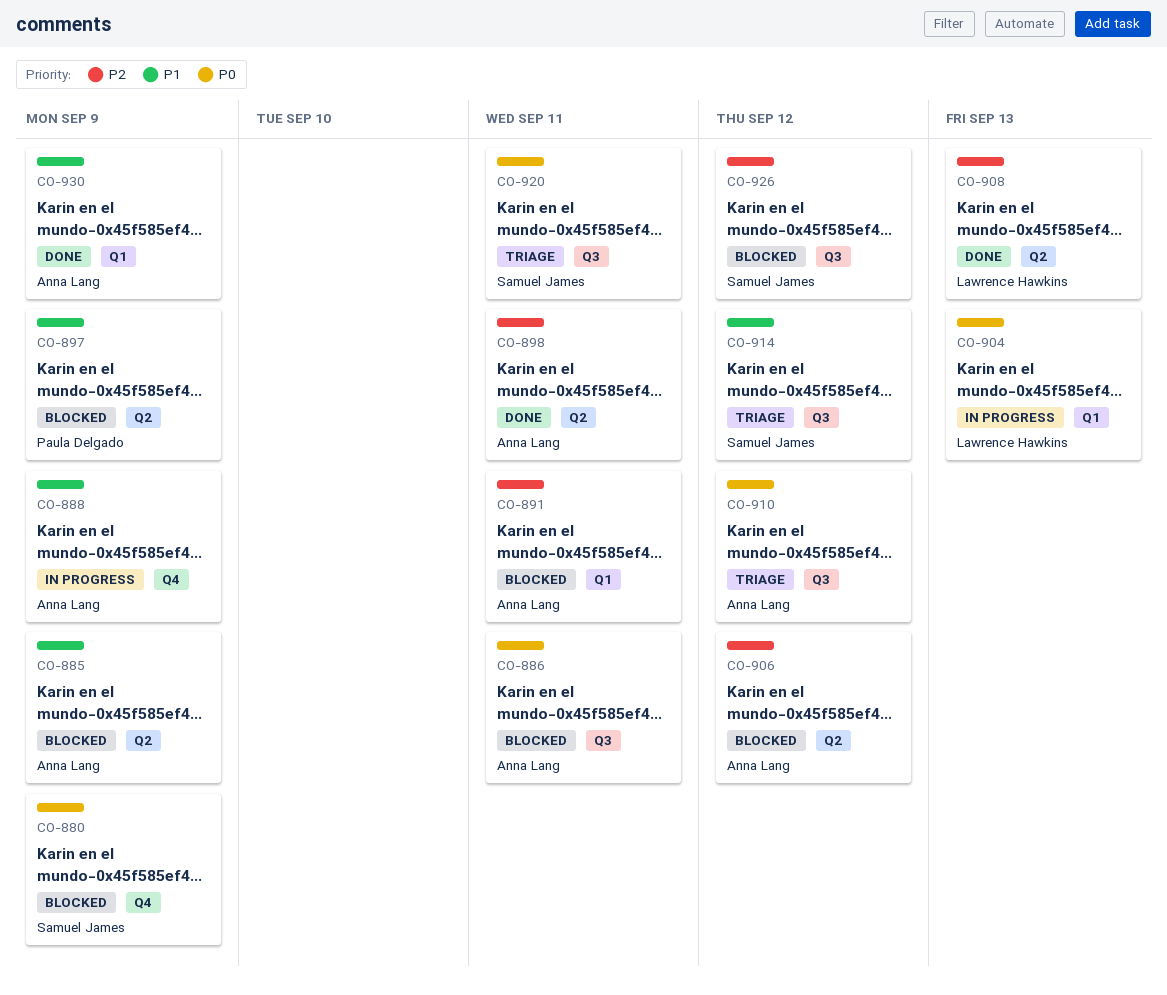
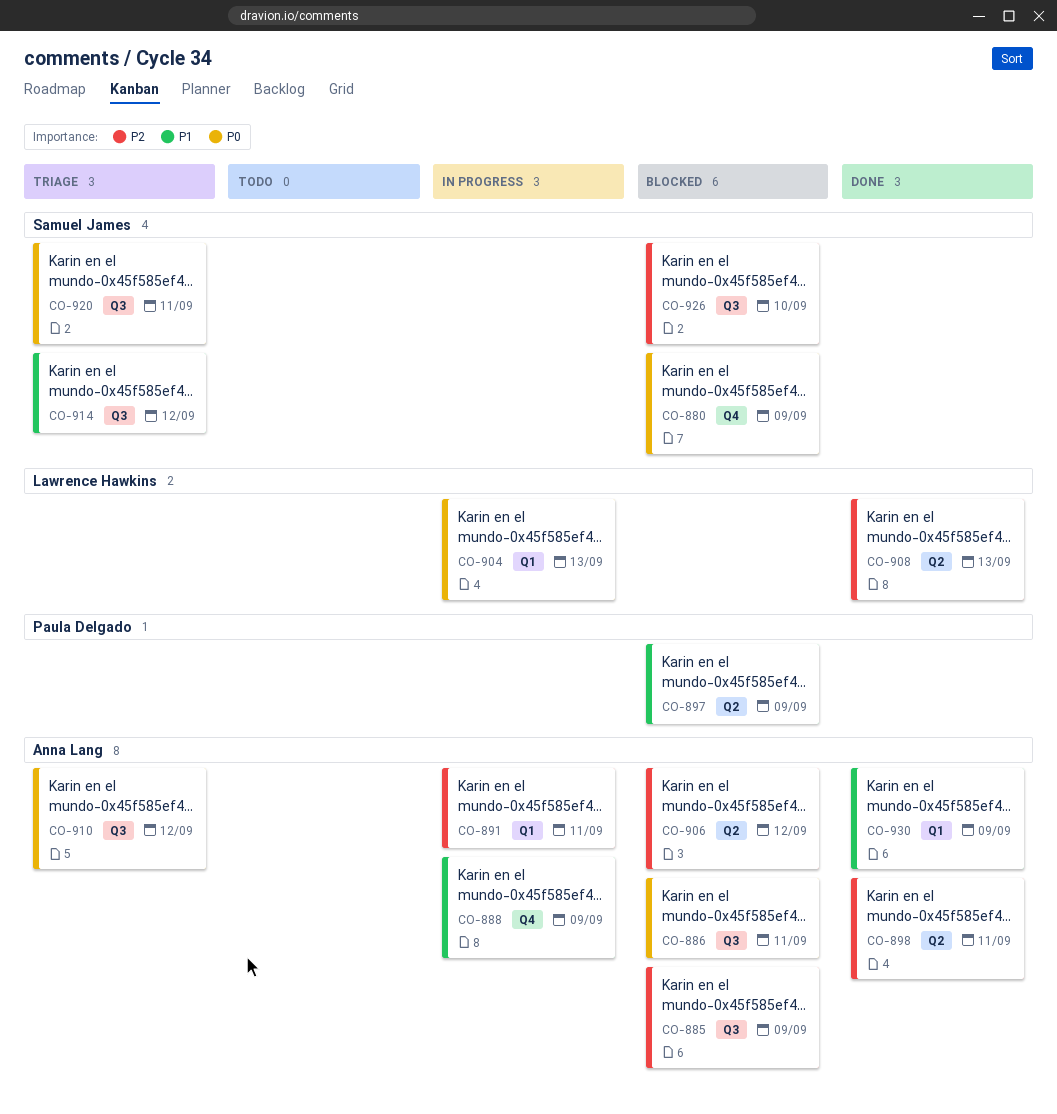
CO-885, priority: P1 -> P2
CO-885, label: Q2 -> Q3
CO-891, status: Blocked -> In progress
CO-926, due: Sep 12 -> Sep 10

